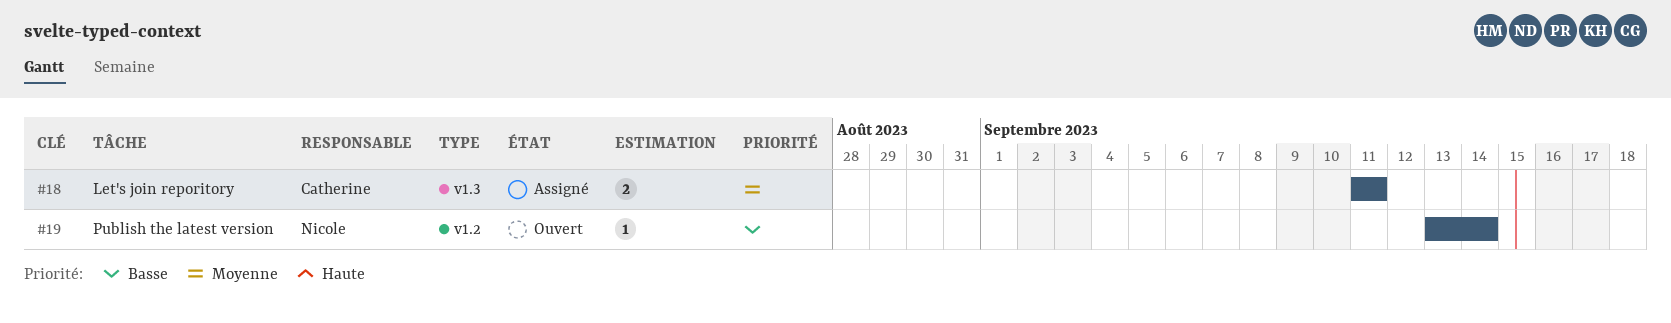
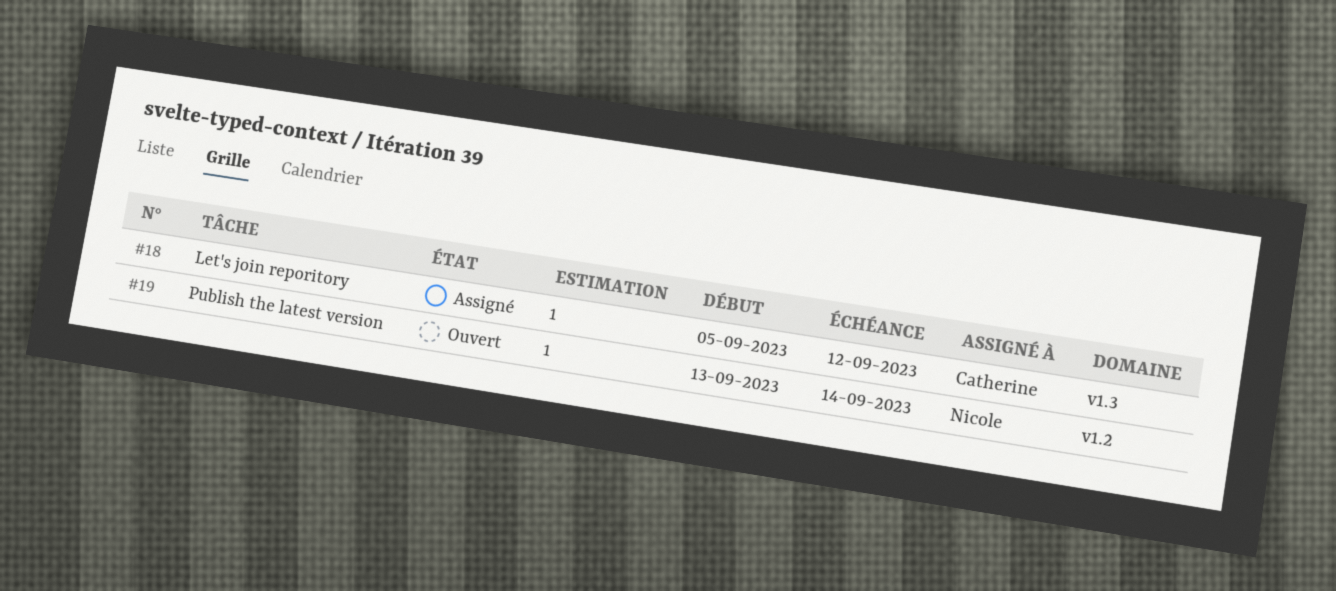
#18, estimate: 2 -> 1
#18, start: Sep 11 -> Sep 5
#18, due: Sep 11 -> Sep 12

